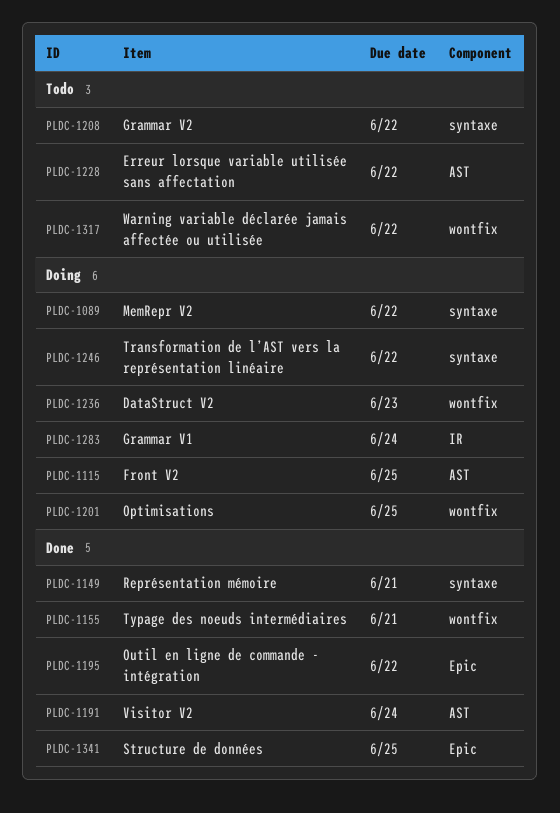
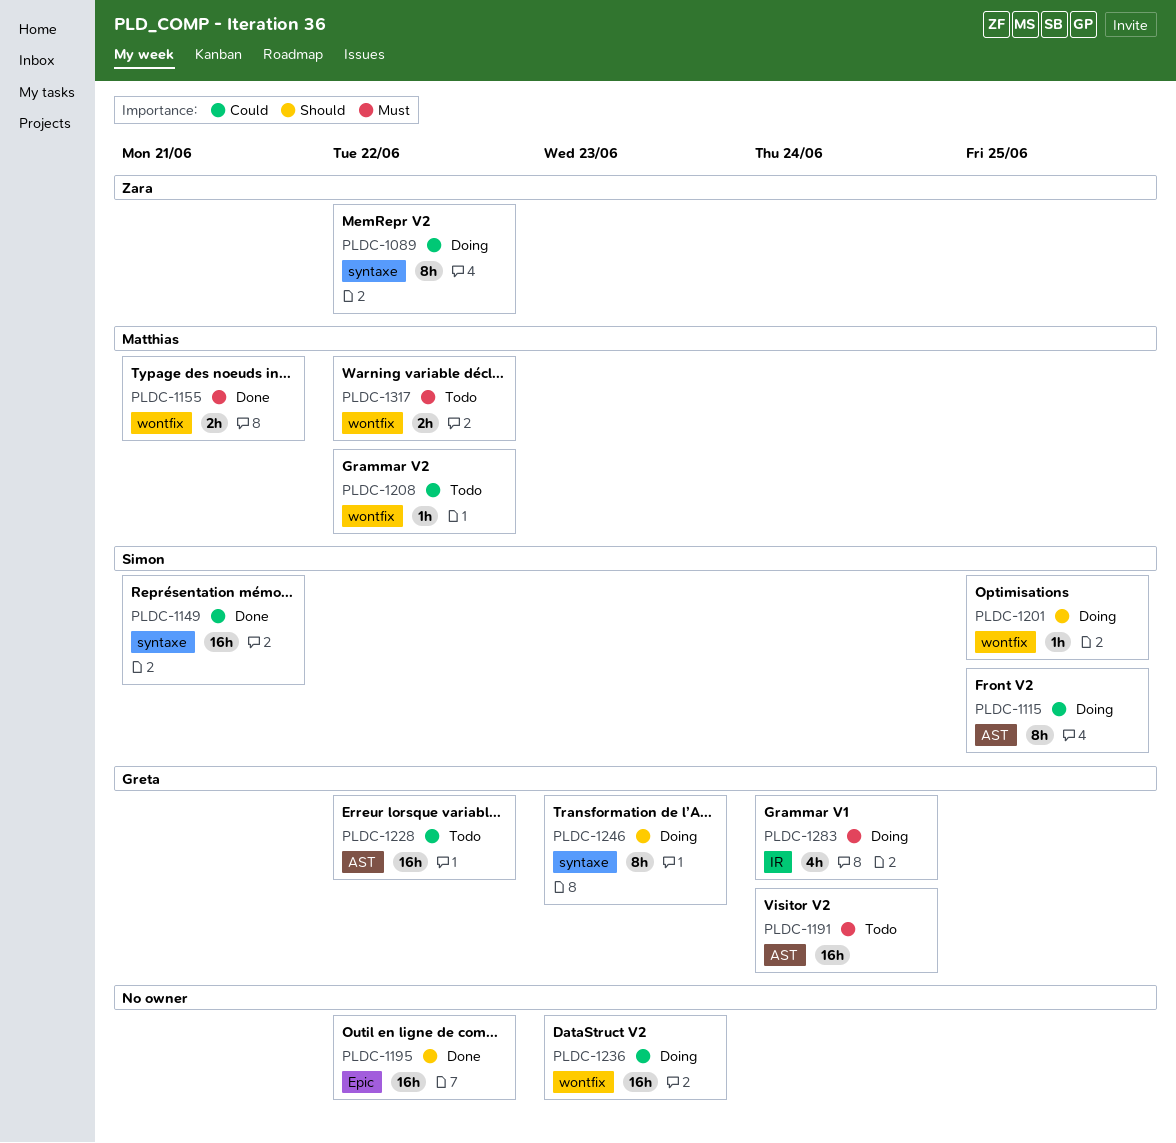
PLDC-1191, status: Done -> Todo
PLDC-1208, label: syntaxe -> wontfix
PLDC-1246, due: Jun 22 -> Jun 23
PLDC-1341: present -> none

